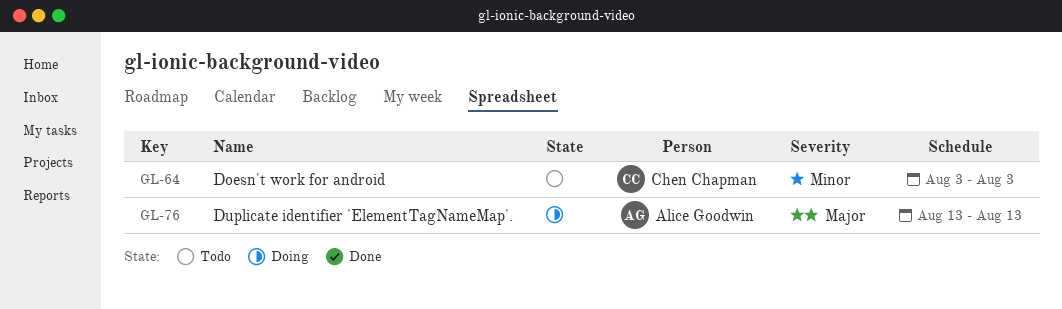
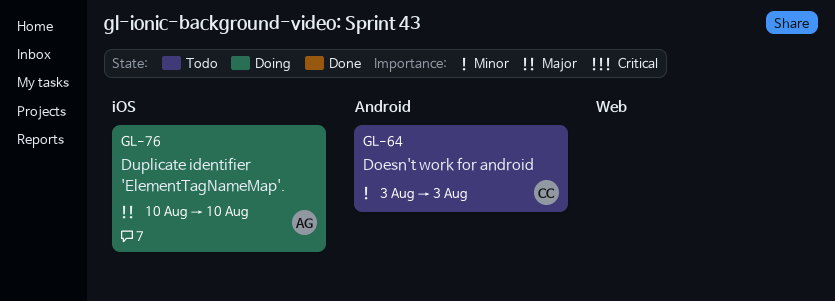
GL-76, start: Aug 13 -> Aug 10
GL-76, due: Aug 13 -> Aug 10

